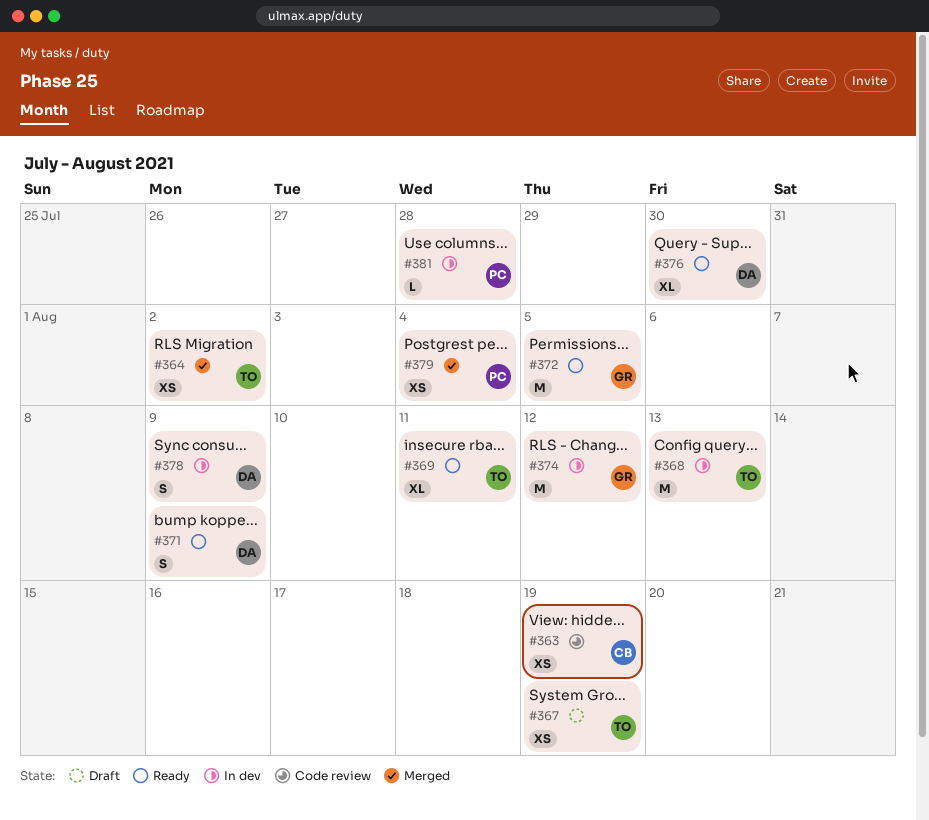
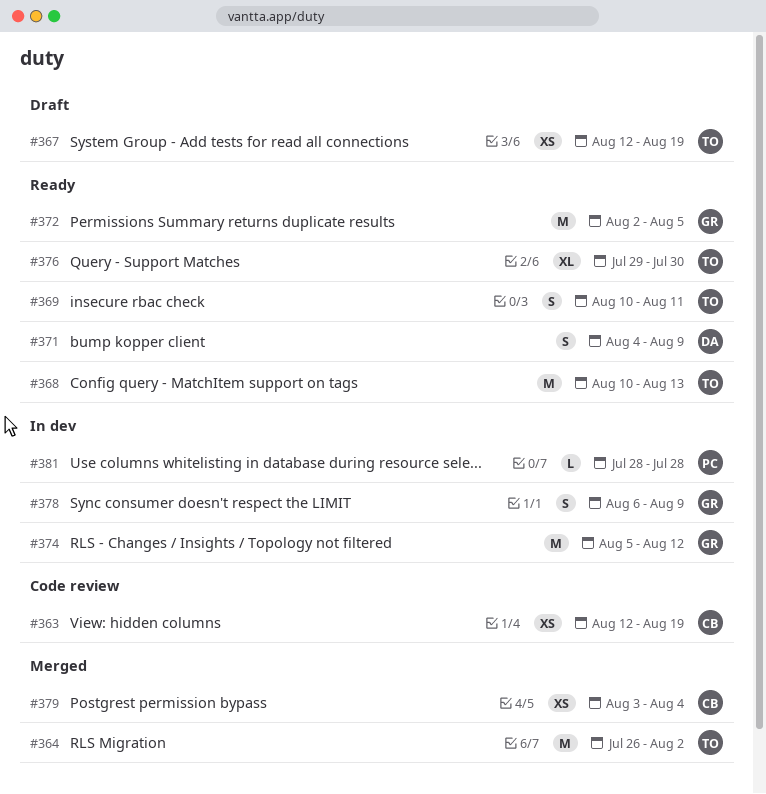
#364, estimate: XS -> M
#368, status: In dev -> Ready
#369, estimate: XL -> S
#376, owner: DA -> TO
#378, owner: DA -> GR
#379, owner: PC -> CB

